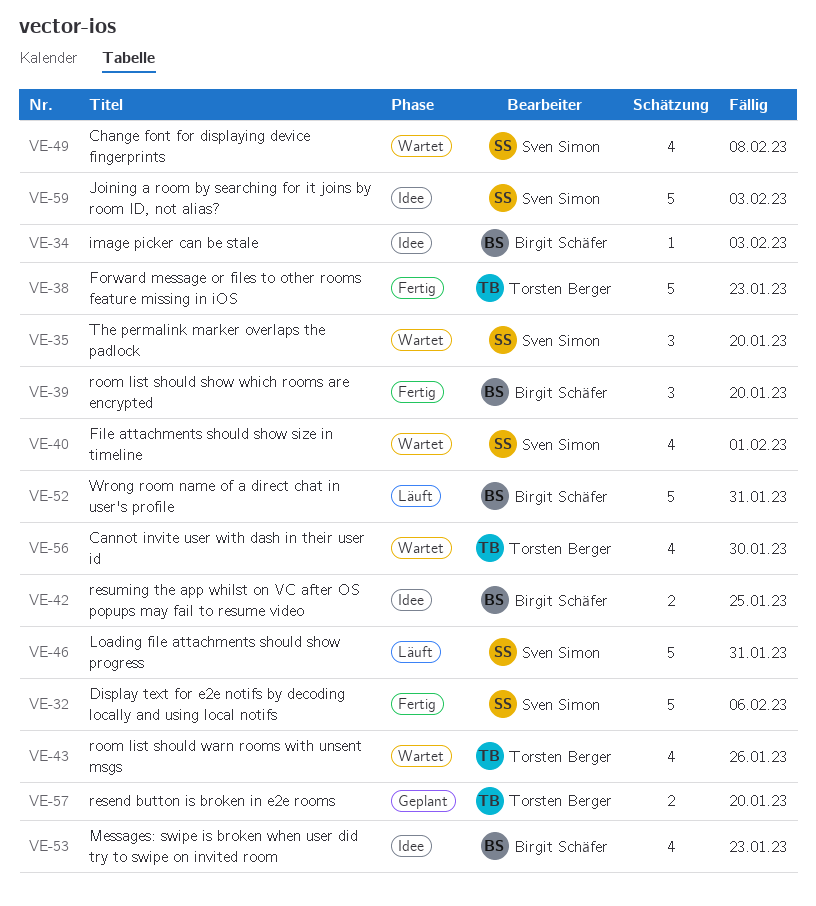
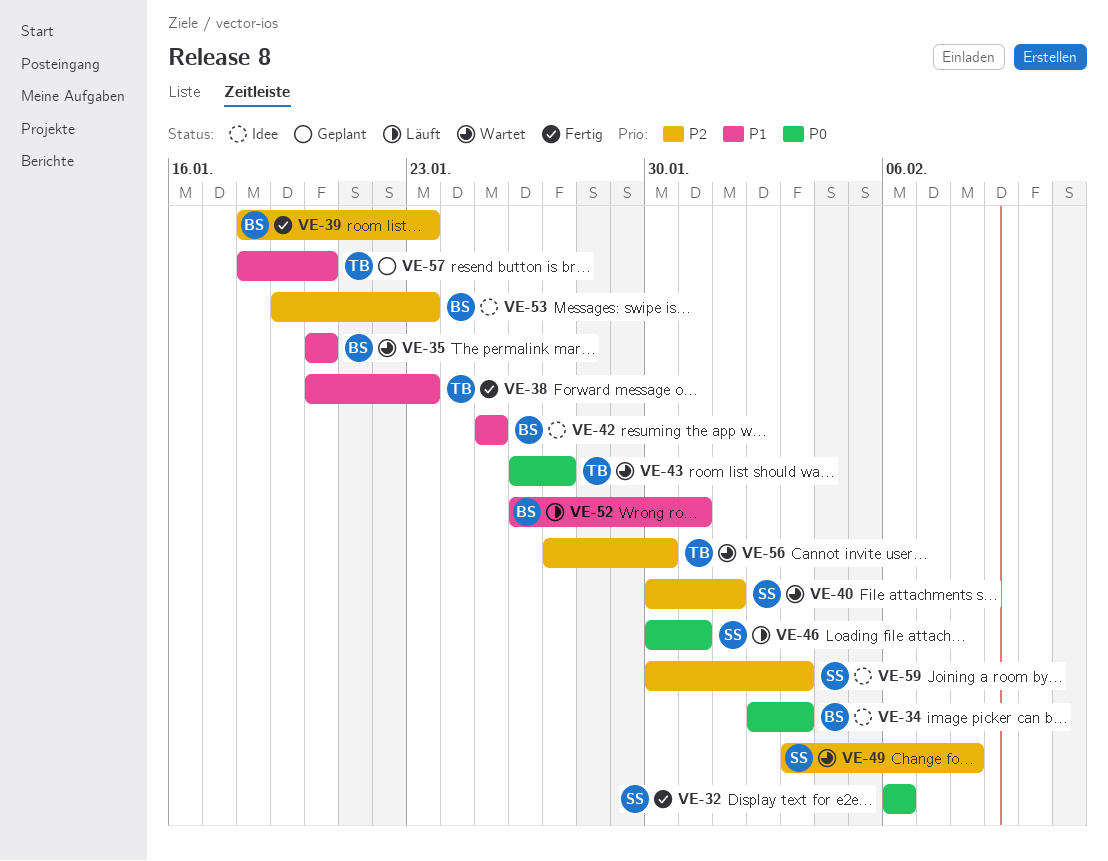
VE-35, owner: Sven Simon -> Birgit Schäfer
VE-39, due: Jan 20 -> Jan 23
VE-43, due: Jan 26 -> Jan 27

